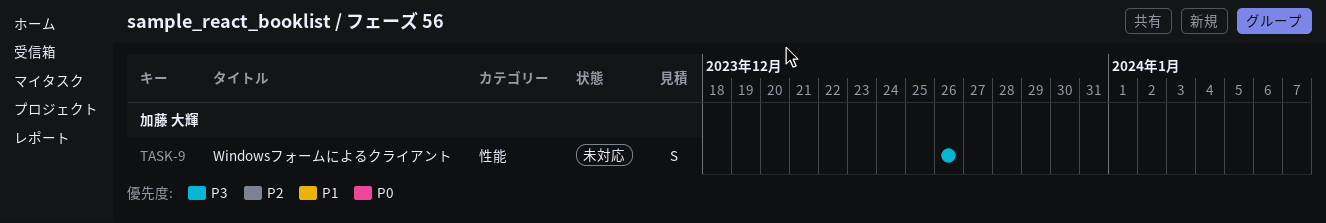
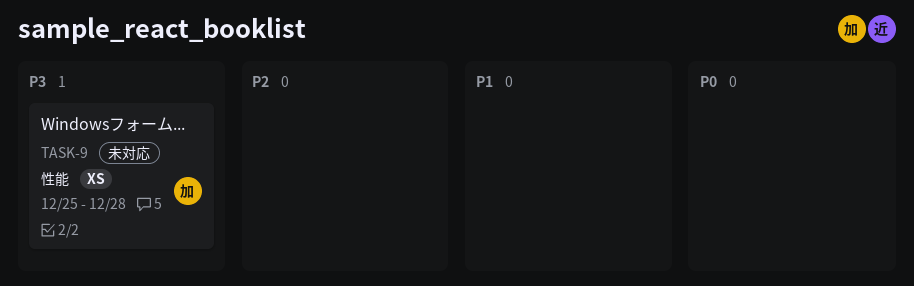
TASK-9, estimate: S -> XS
TASK-9, start: Dec 26 -> Dec 25
TASK-9, due: Dec 26 -> Dec 28

